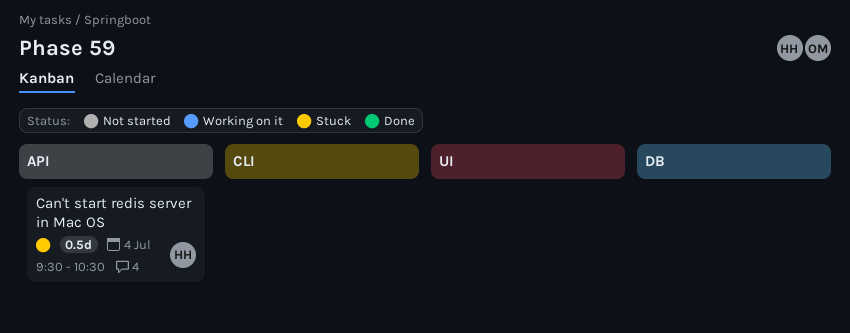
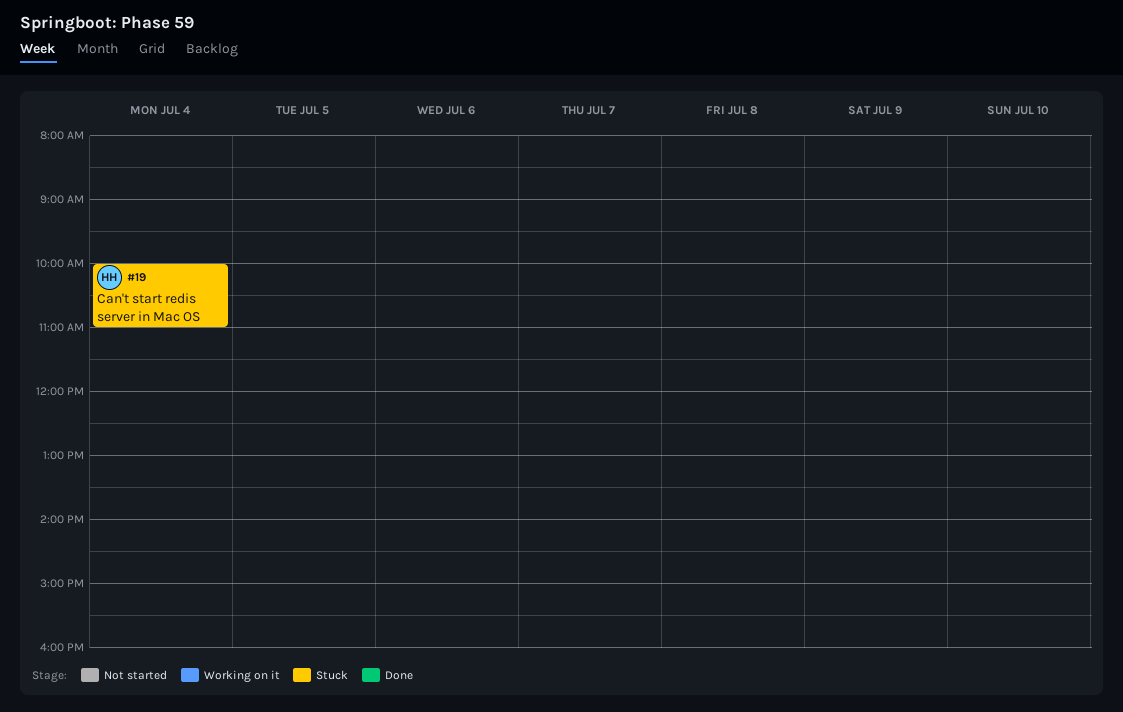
Can't start redis server in Mac OS, begins: 09:30 -> 10:00
Can't start redis server in Mac OS, ends: 10:30 -> 11:00

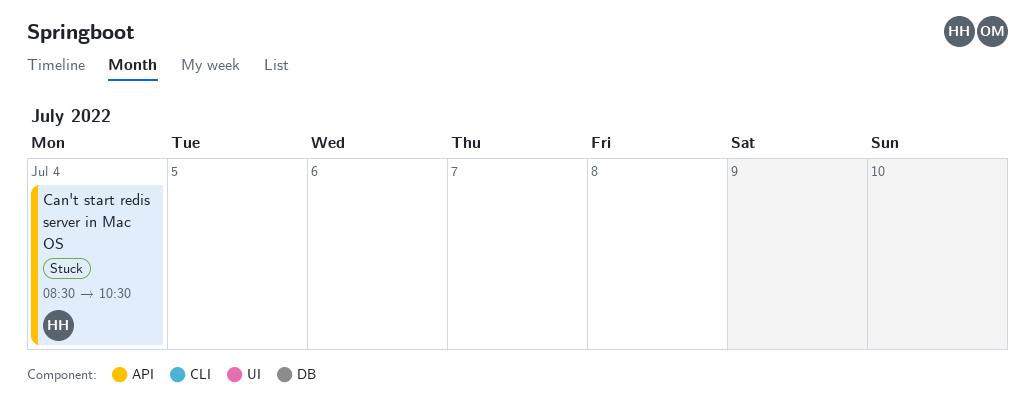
Can't start redis server in Mac OS, begins: 10:00 -> 08:30
Can't start redis server in Mac OS, ends: 11:00 -> 10:30

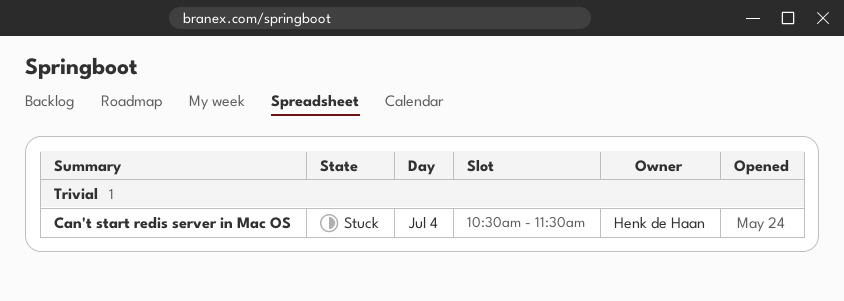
Can't start redis server in Mac OS, begins: 08:30 -> 10:30
Can't start redis server in Mac OS, ends: 10:30 -> 11:30

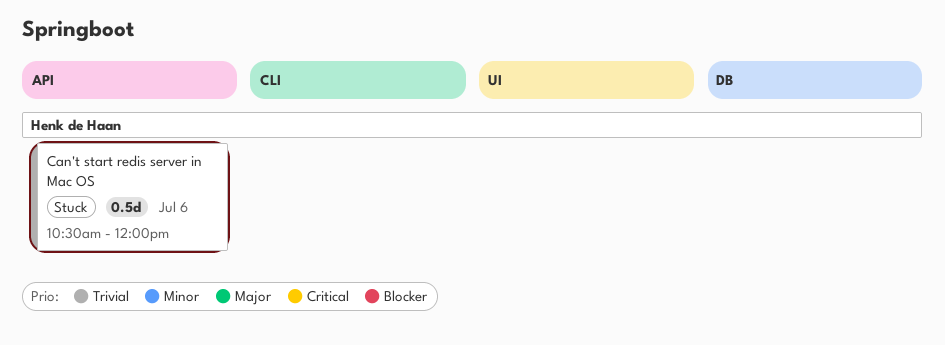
Can't start redis server in Mac OS, day: Jul 4 -> Jul 6
Can't start redis server in Mac OS, ends: 11:30 -> 12:00

